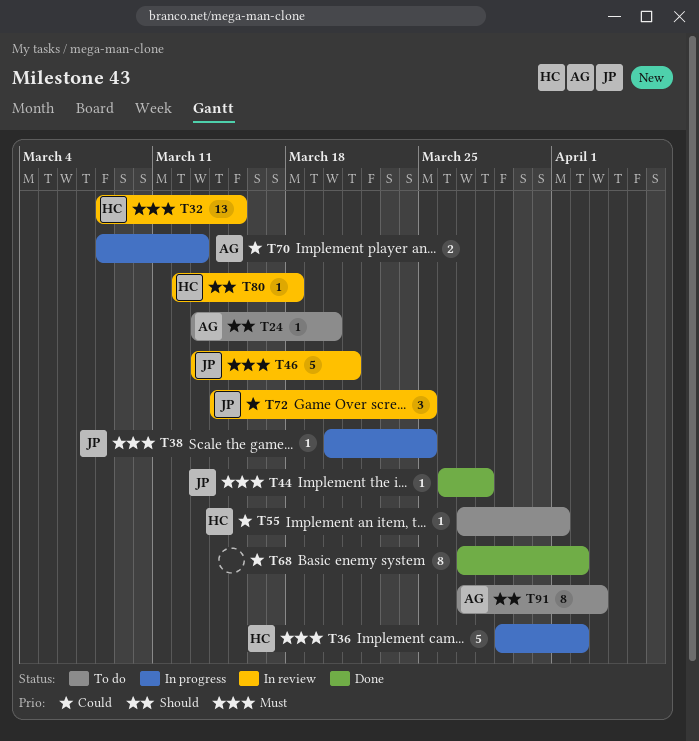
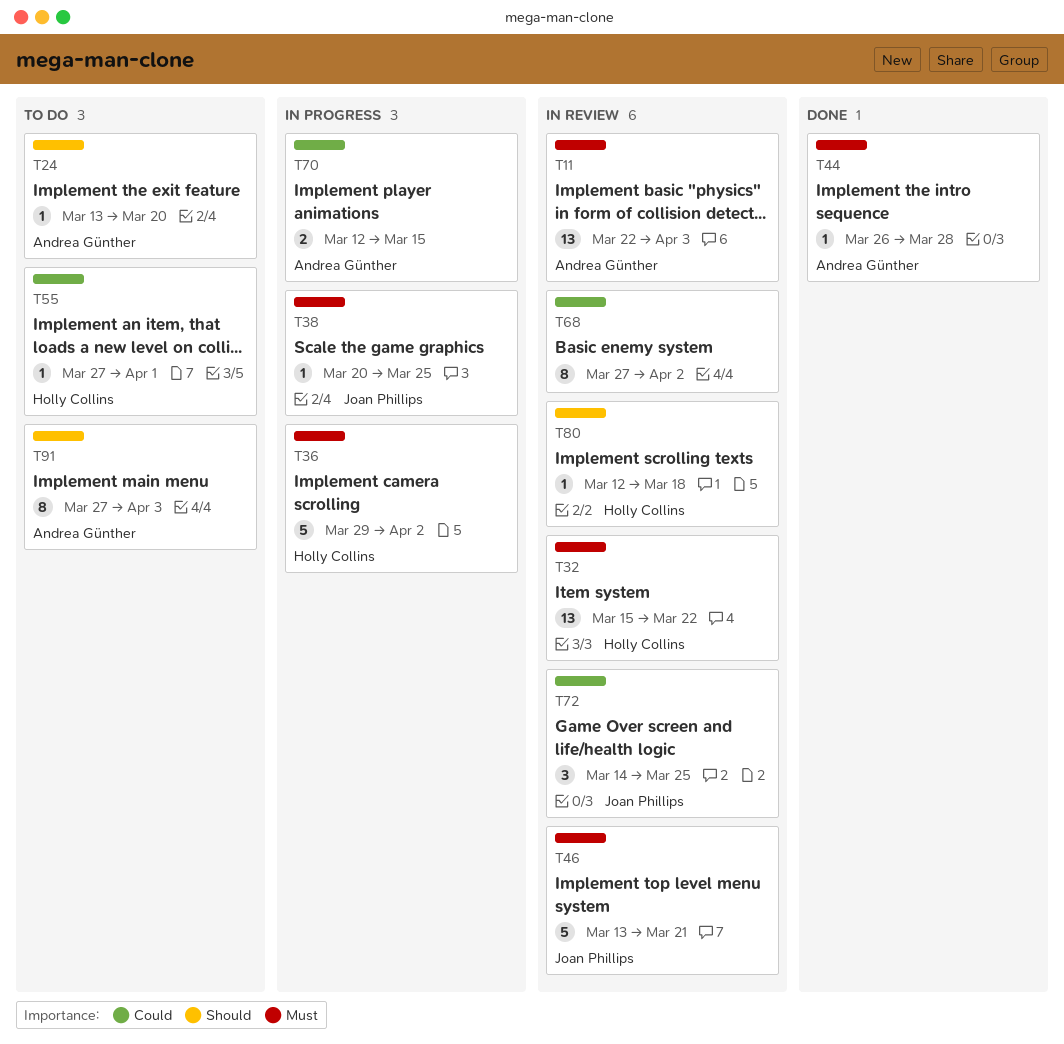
T11: none -> present
T32, start: Mar 8 -> Mar 15
T32, due: Mar 15 -> Mar 22
T44, owner: Joan Phillips -> Andrea Günther
T68, status: Done -> In review
T70, start: Mar 8 -> Mar 12
T70, due: Mar 13 -> Mar 15

